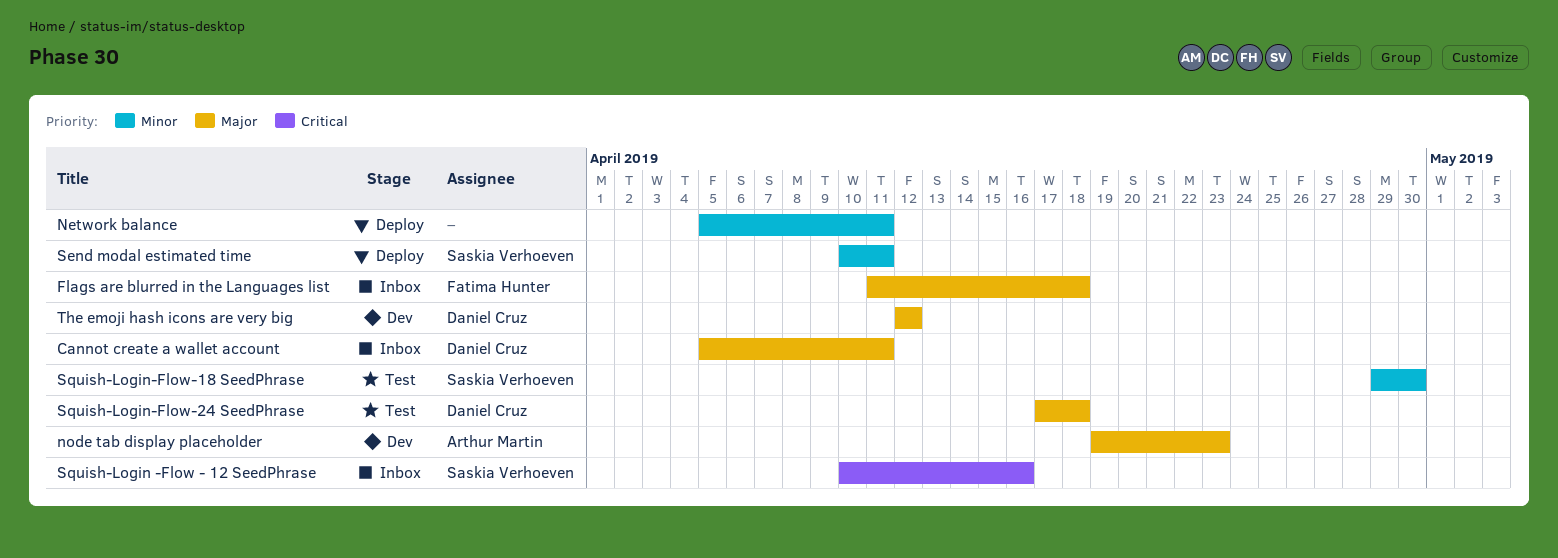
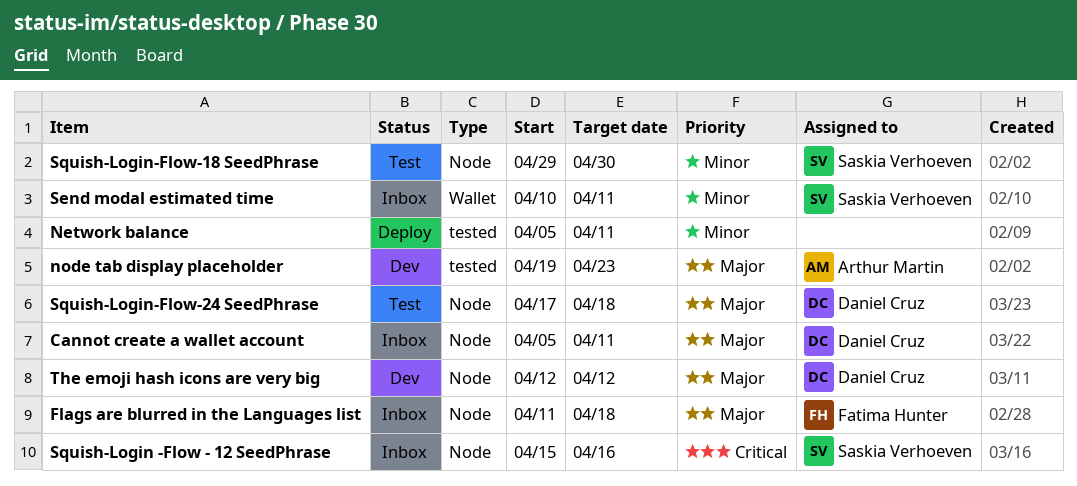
Send modal estimated time, status: Deploy -> Inbox
Squish-Login -Flow - 12 SeedPhrase, start: Apr 10 -> Apr 15

